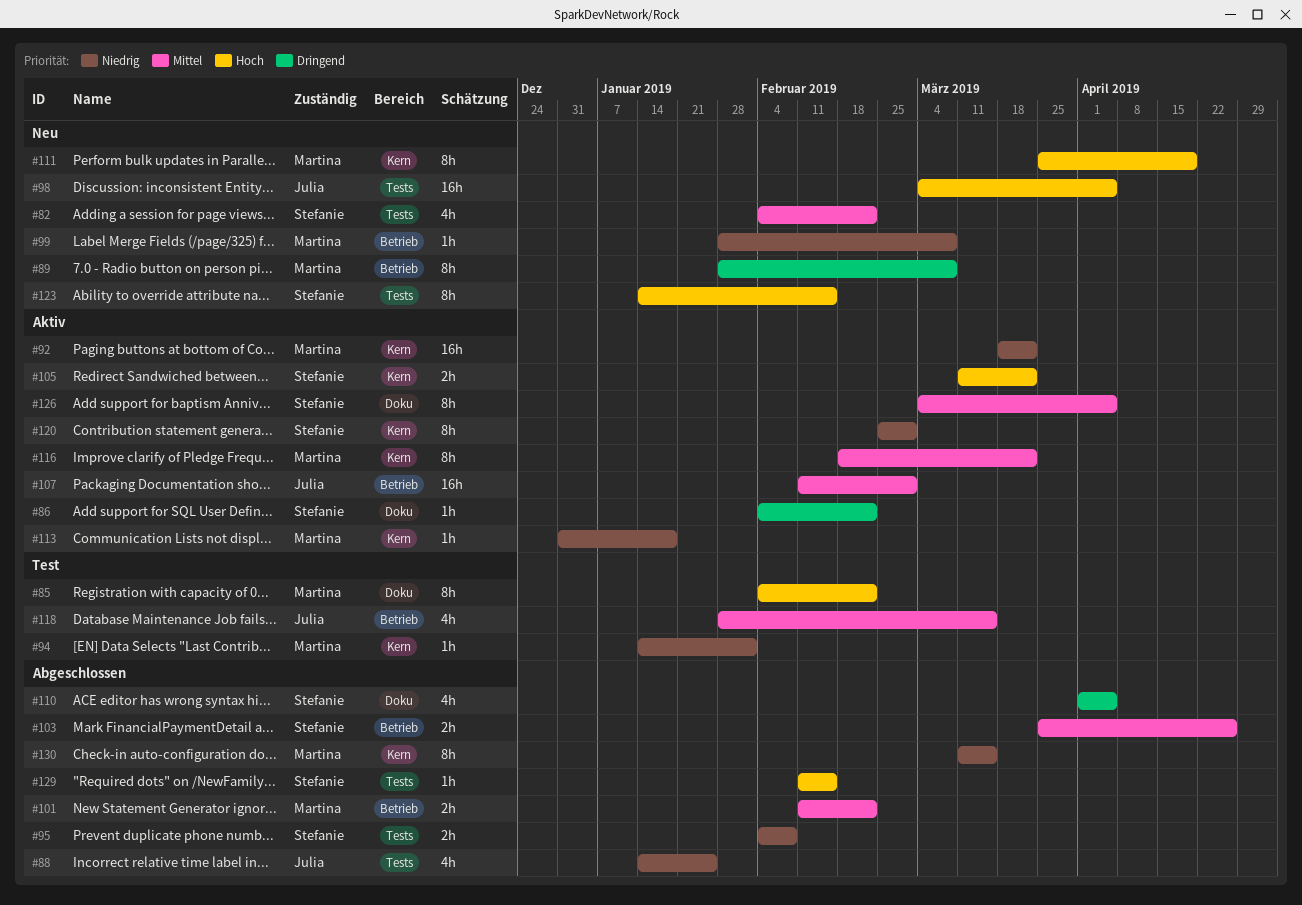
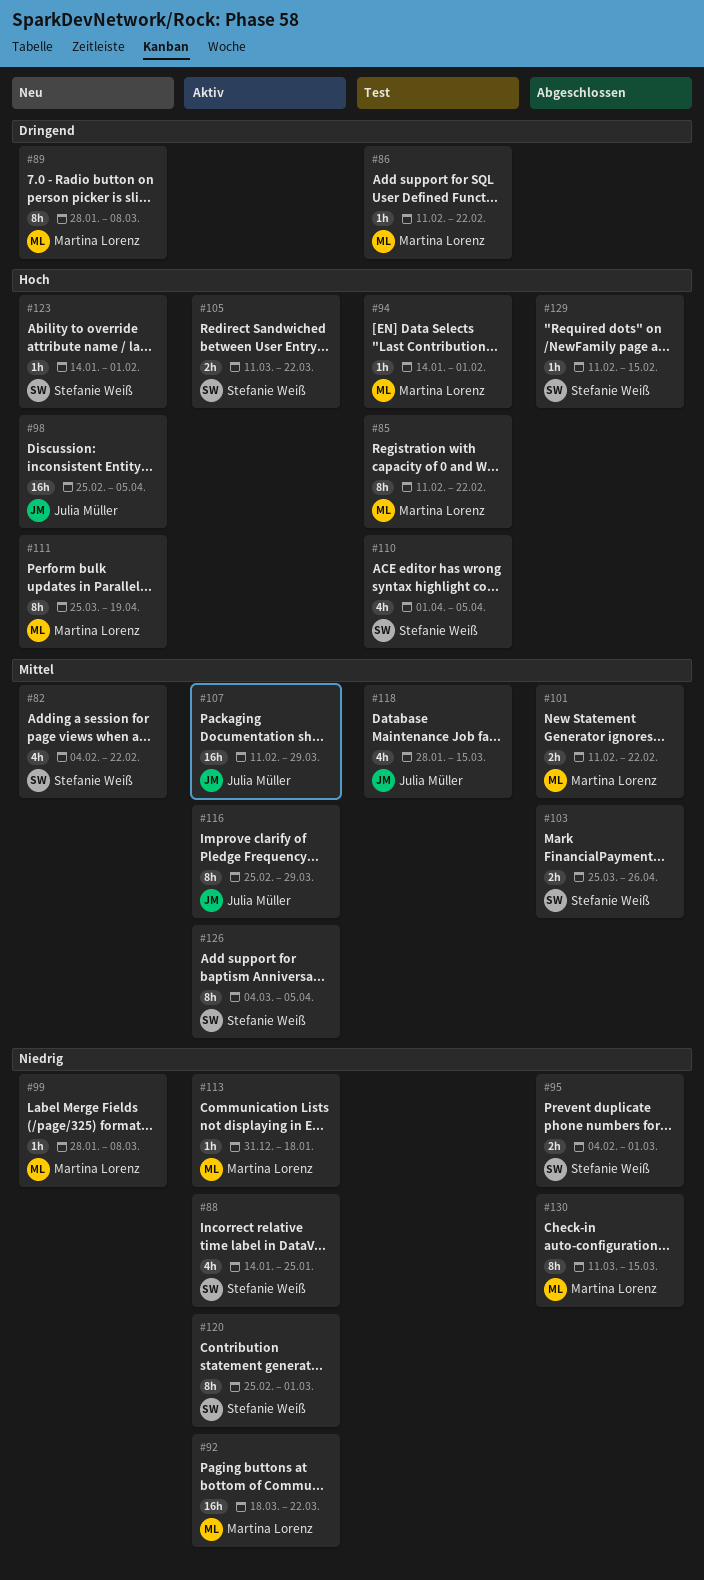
#85, start: Feb 4 -> Feb 11
#86, status: Aktiv -> Test
#86, owner: Stefanie Weiß -> Martina Lorenz
#86, start: Feb 4 -> Feb 11
#88, status: Abgeschlossen -> Aktiv
#88, owner: Julia Müller -> Stefanie Weiß
#94, priority: Niedrig -> Hoch
#95, due: Feb 8 -> Mar 1
#98, start: Mar 4 -> Feb 25
#107, due: Mar 1 -> Mar 29
#110, status: Abgeschlossen -> Test
#110, priority: Dringend -> Hoch
#116, owner: Martina Lorenz -> Julia Müller
#116, start: Feb 18 -> Feb 25
#116, due: Mar 22 -> Mar 29
#123, estimate: 8h -> 1h
#123, due: Feb 15 -> Feb 1

